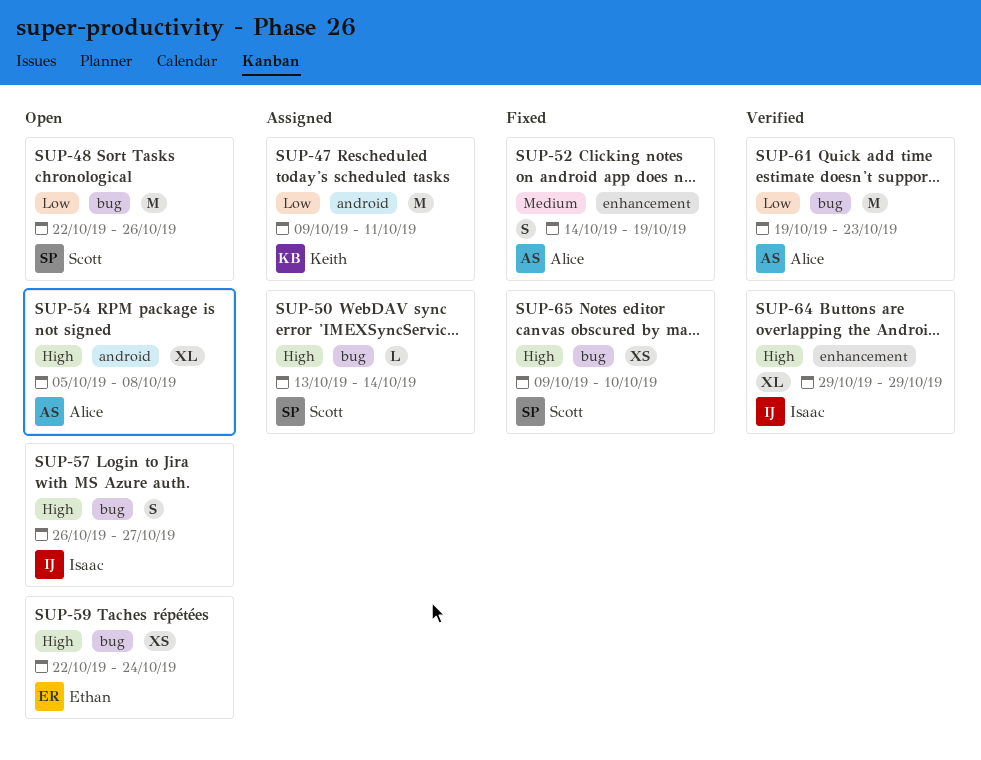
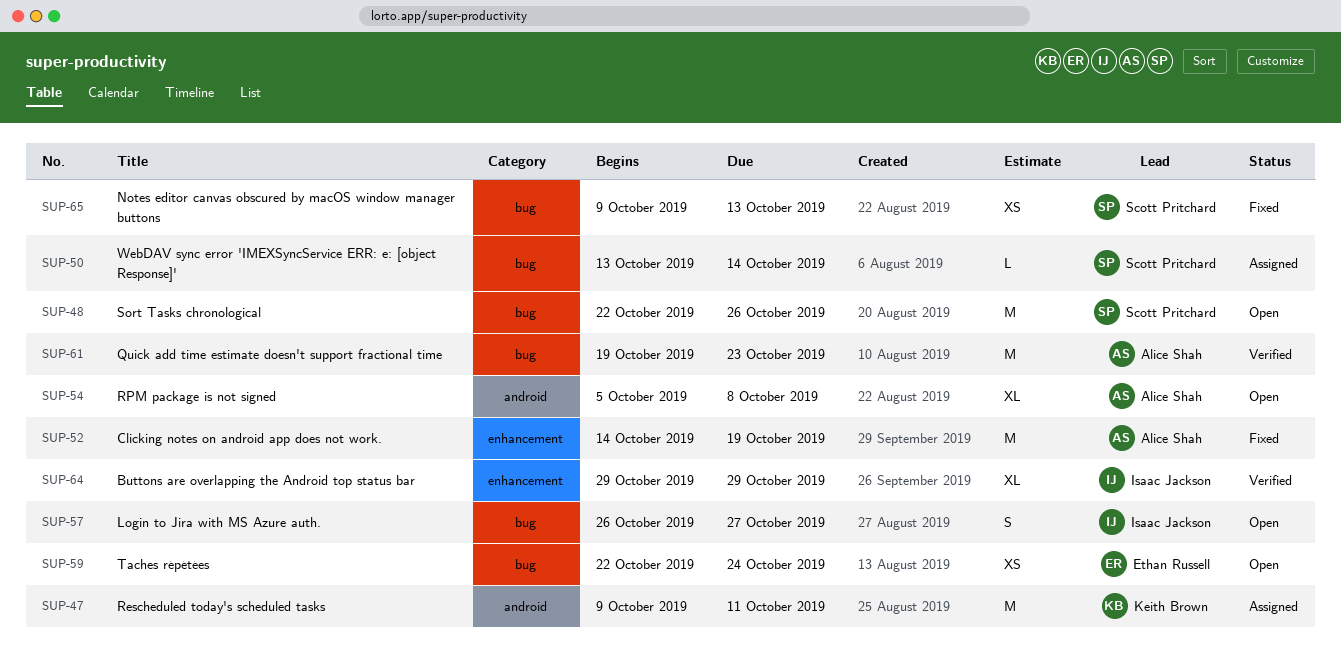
SUP-52, estimate: S -> M
SUP-65, due: Oct 10 -> Oct 13

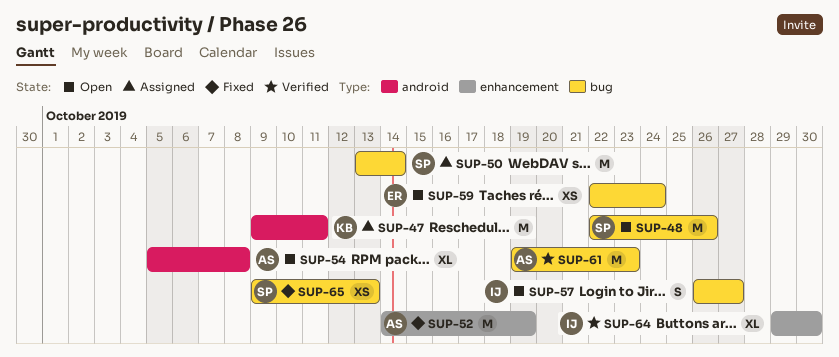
SUP-50, estimate: L -> M
SUP-64, due: Oct 29 -> Oct 30

